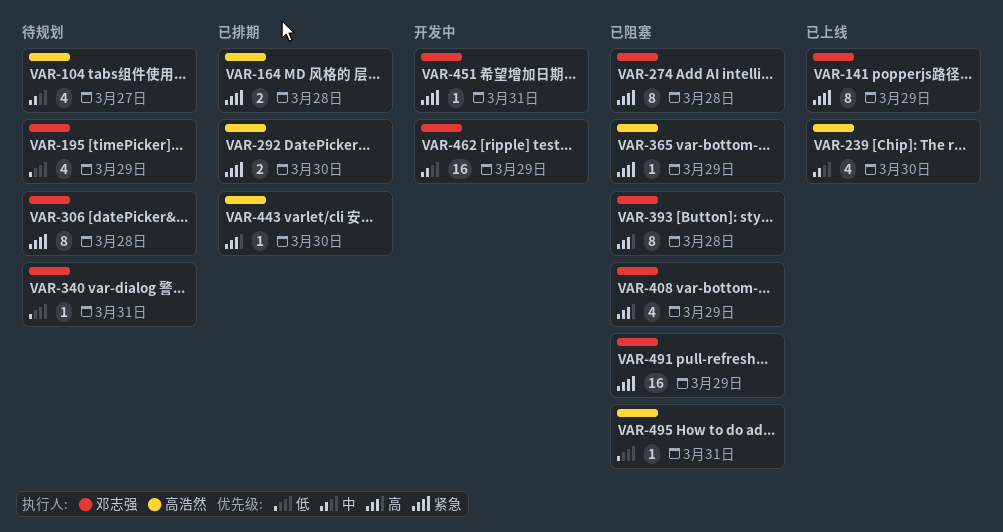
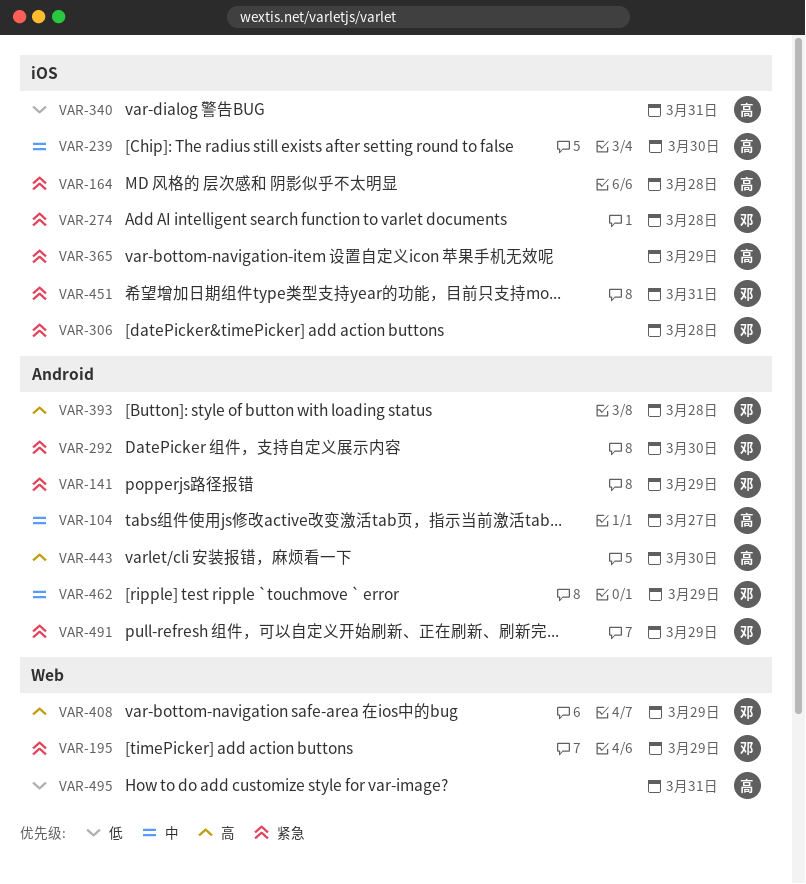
VAR-195, priority: 低 -> 紧急
VAR-292, owner: 高浩然 -> 邓志强
VAR-340, owner: 邓志强 -> 高浩然

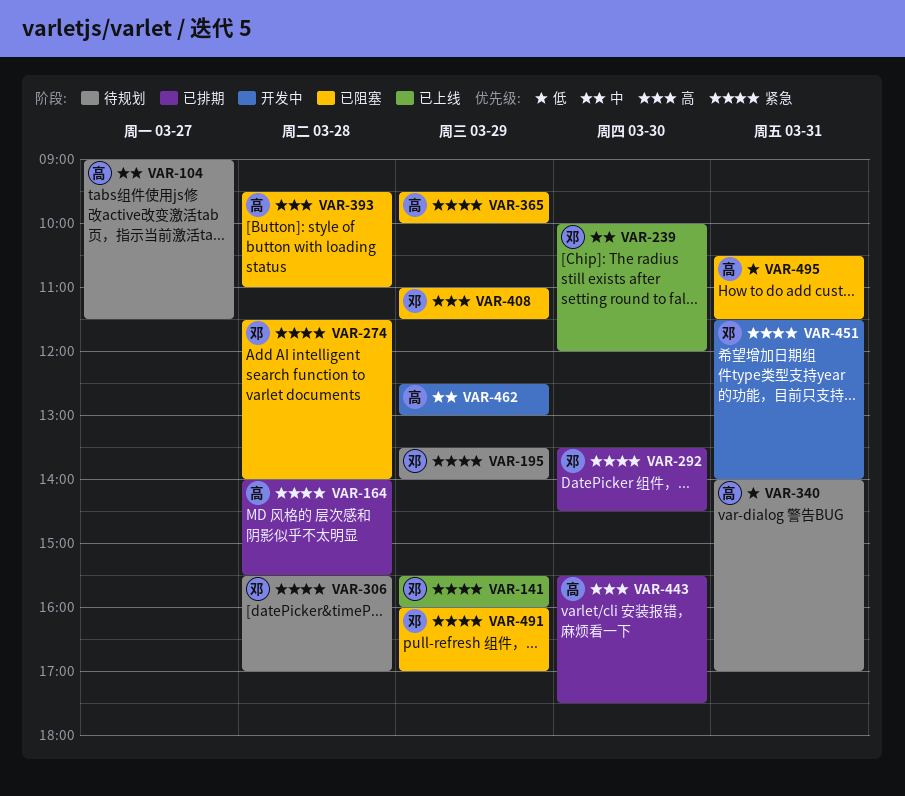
VAR-239, owner: 高 -> 邓
VAR-393, owner: 邓 -> 高
VAR-462, owner: 邓 -> 高

